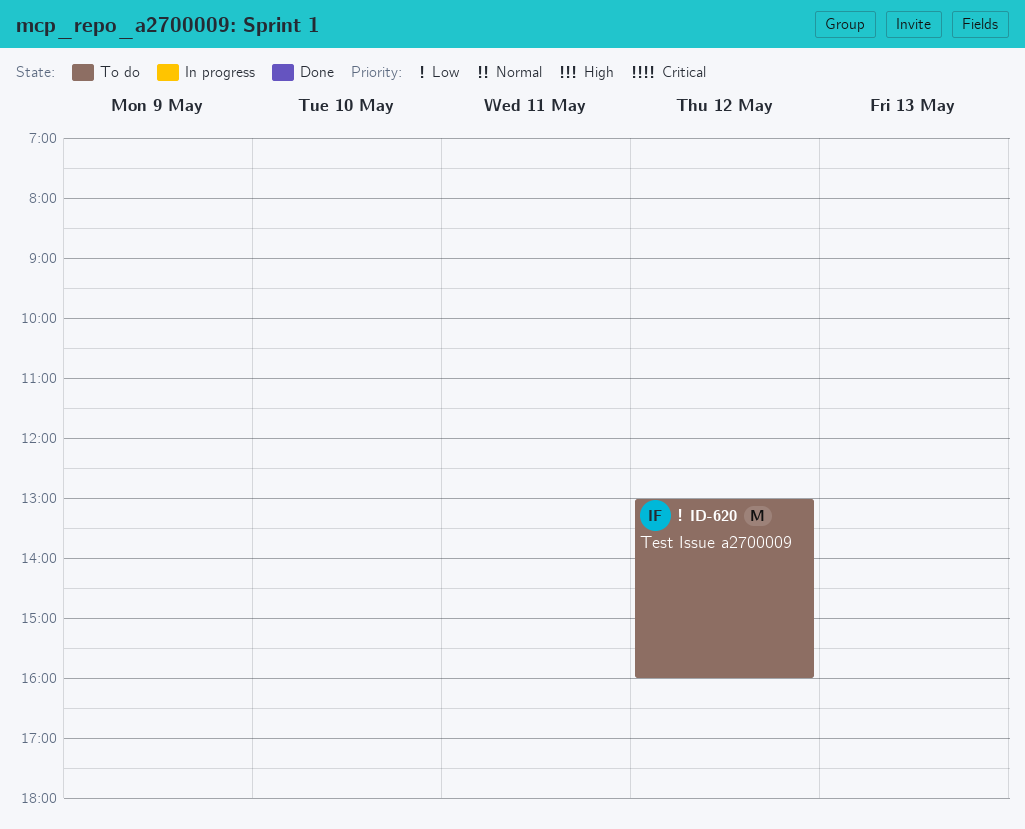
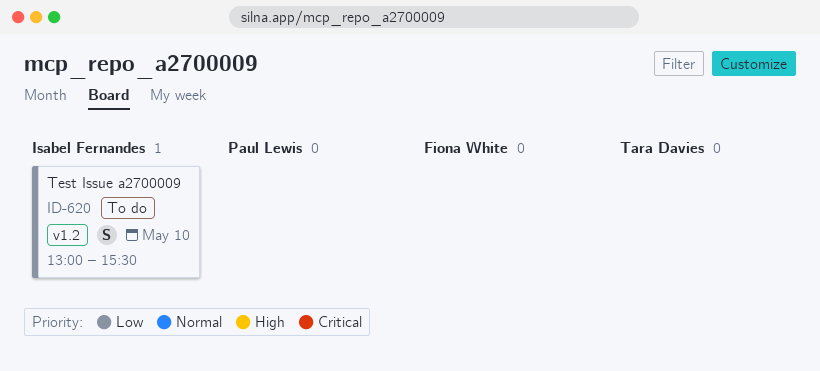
ID-620, estimate: M -> S
ID-620, day: May 12 -> May 10
ID-620, ends: 16:00 -> 15:30

